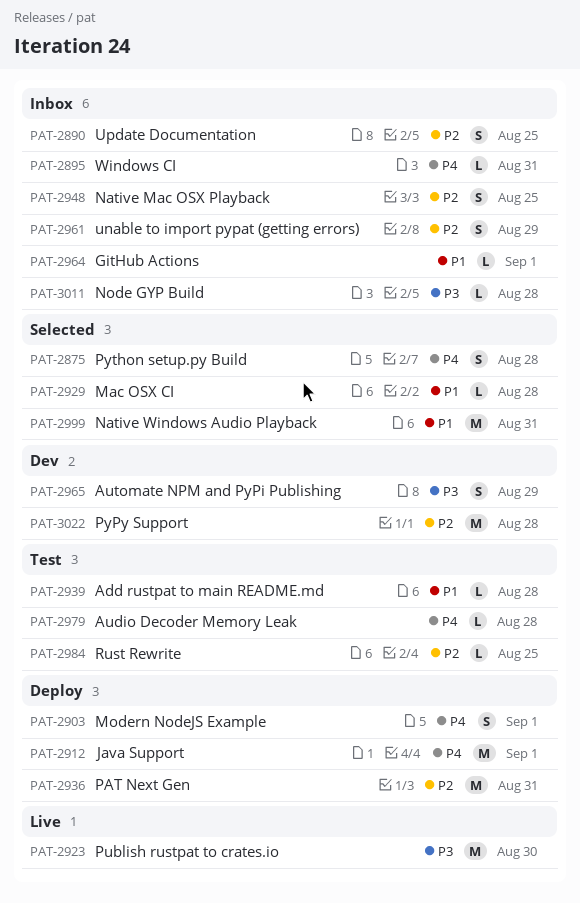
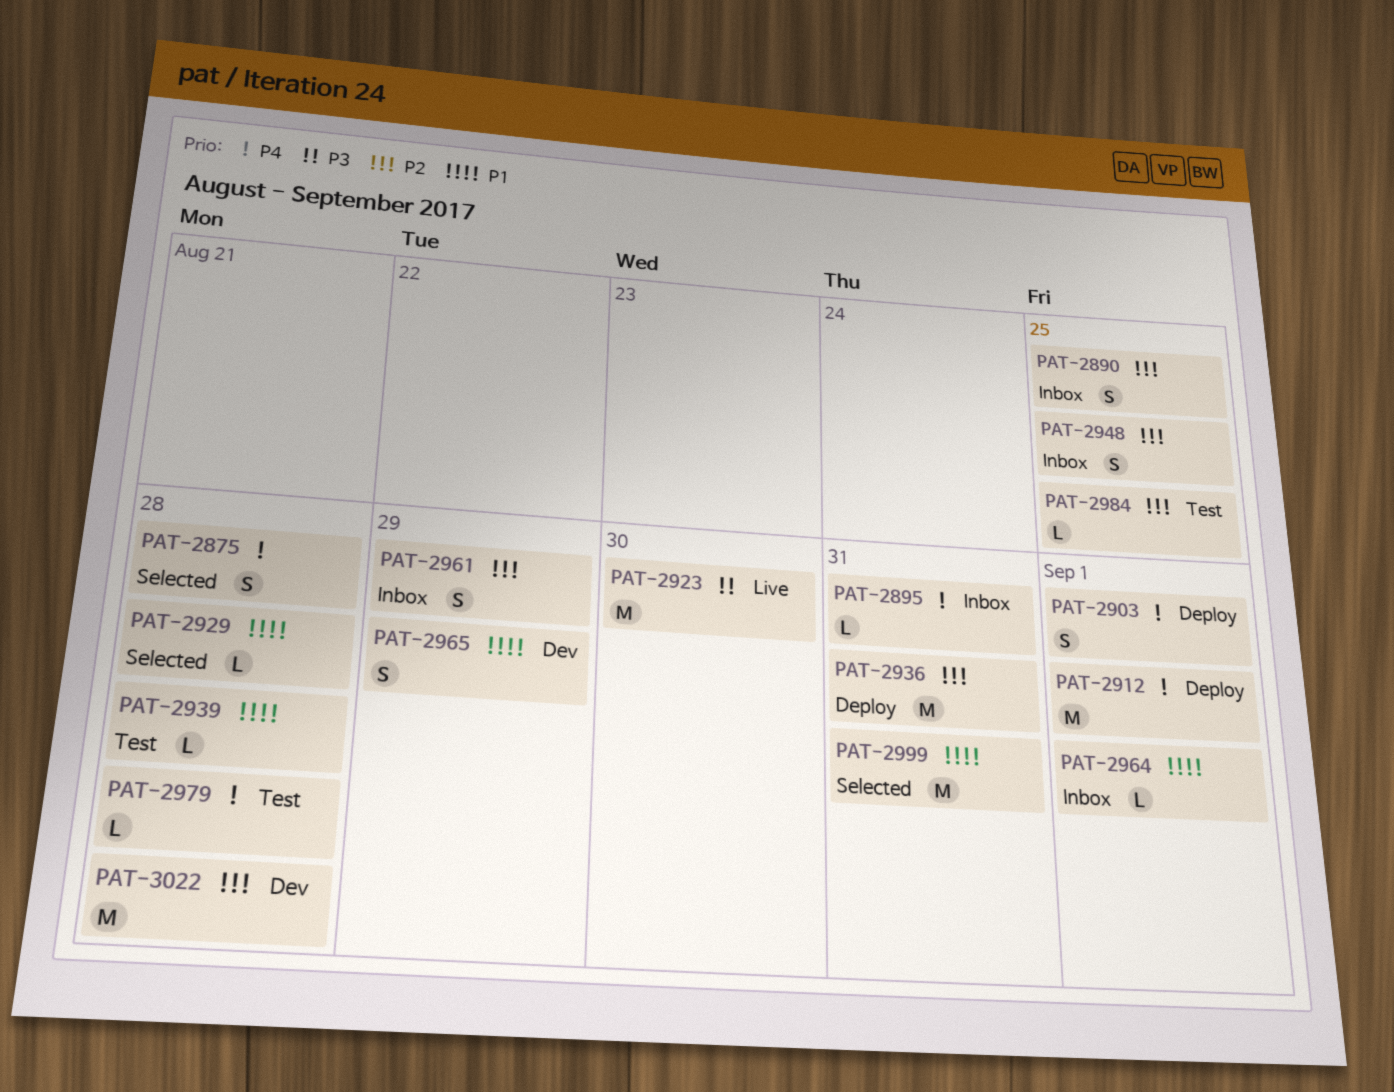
PAT-2965, priority: P3 -> P1
PAT-3011: present -> none

